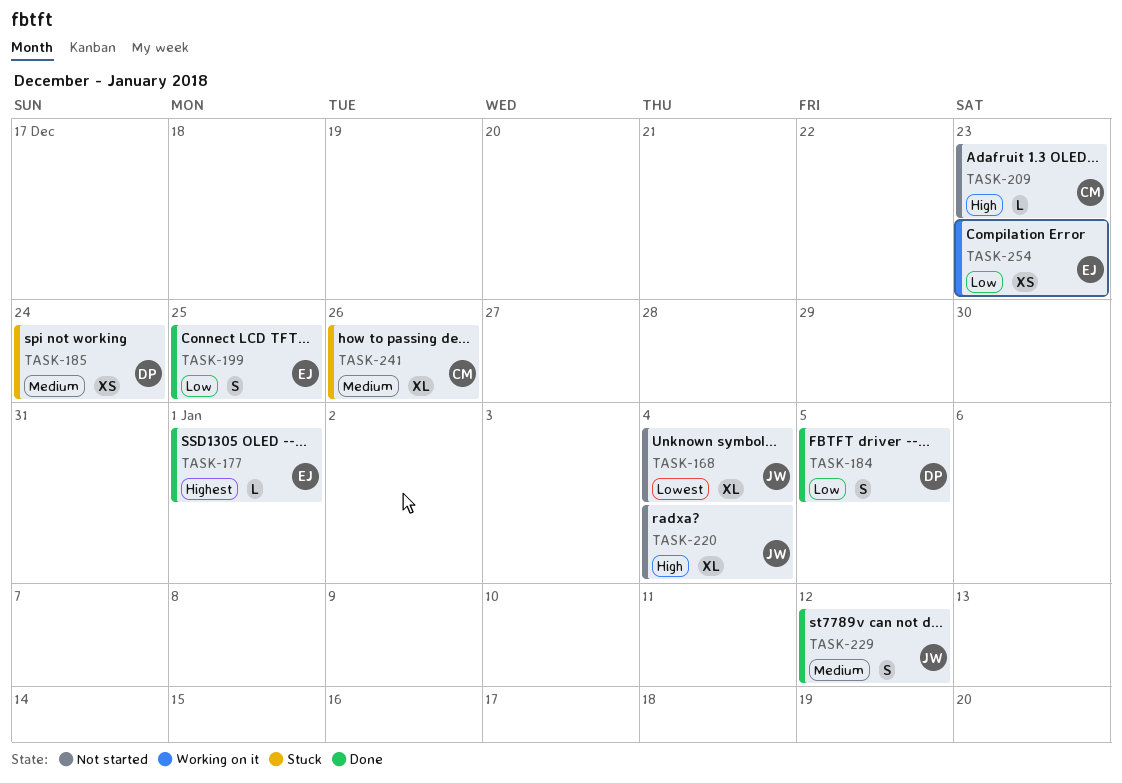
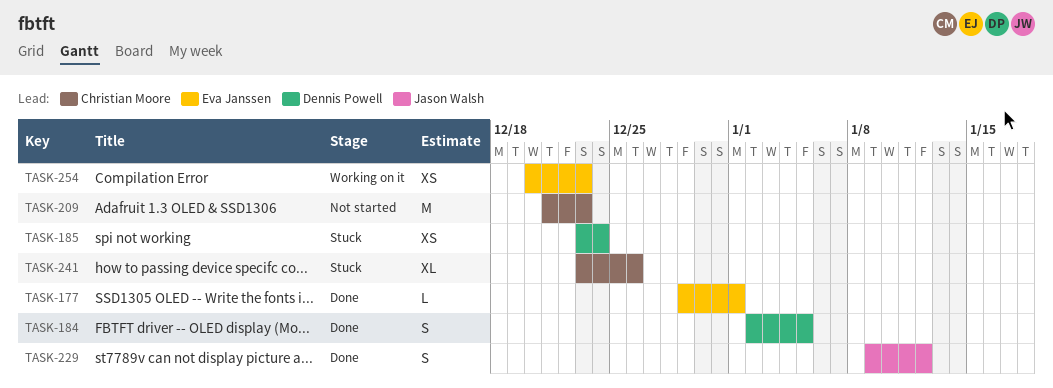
TASK-168: present -> none
TASK-199: present -> none
TASK-209, estimate: L -> M
TASK-220: present -> none

